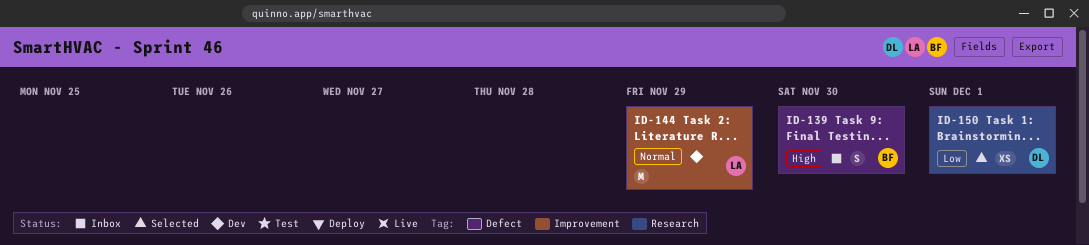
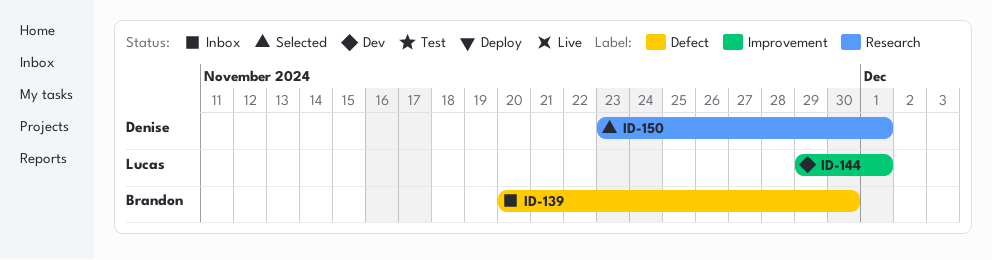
ID-144, due: Nov 29 -> Dec 1

